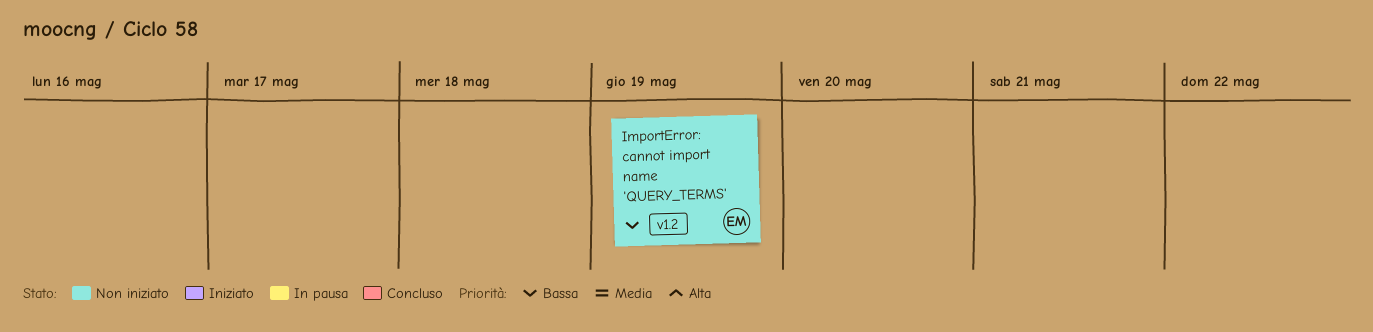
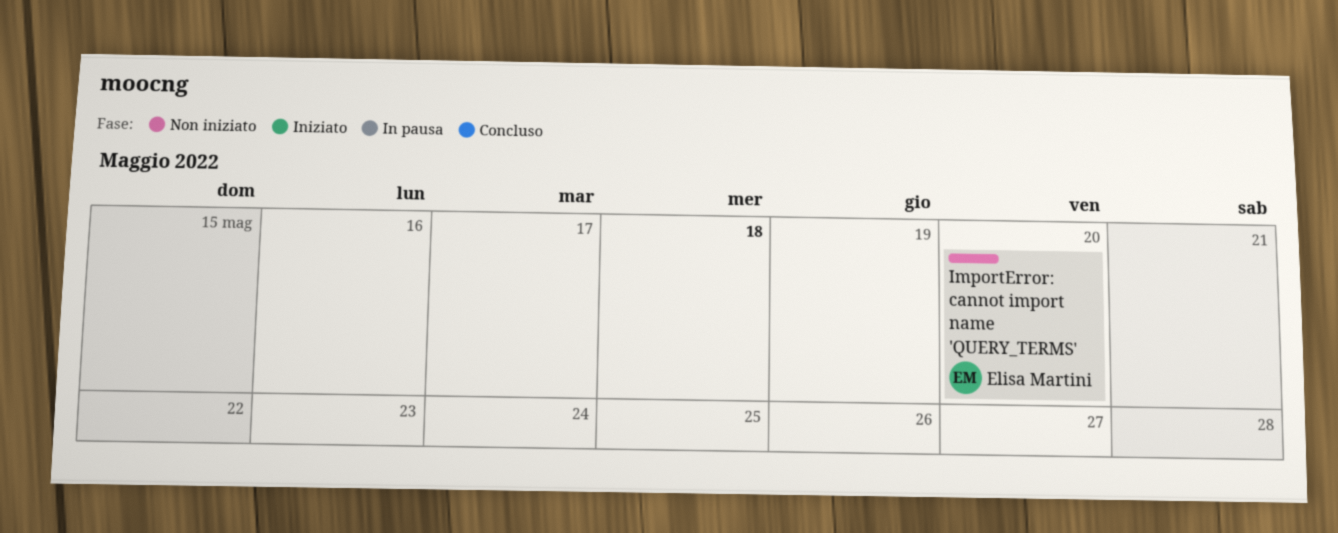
ImportError: cannot import name 'QUERY_TERMS', due: May 19 -> May 20

